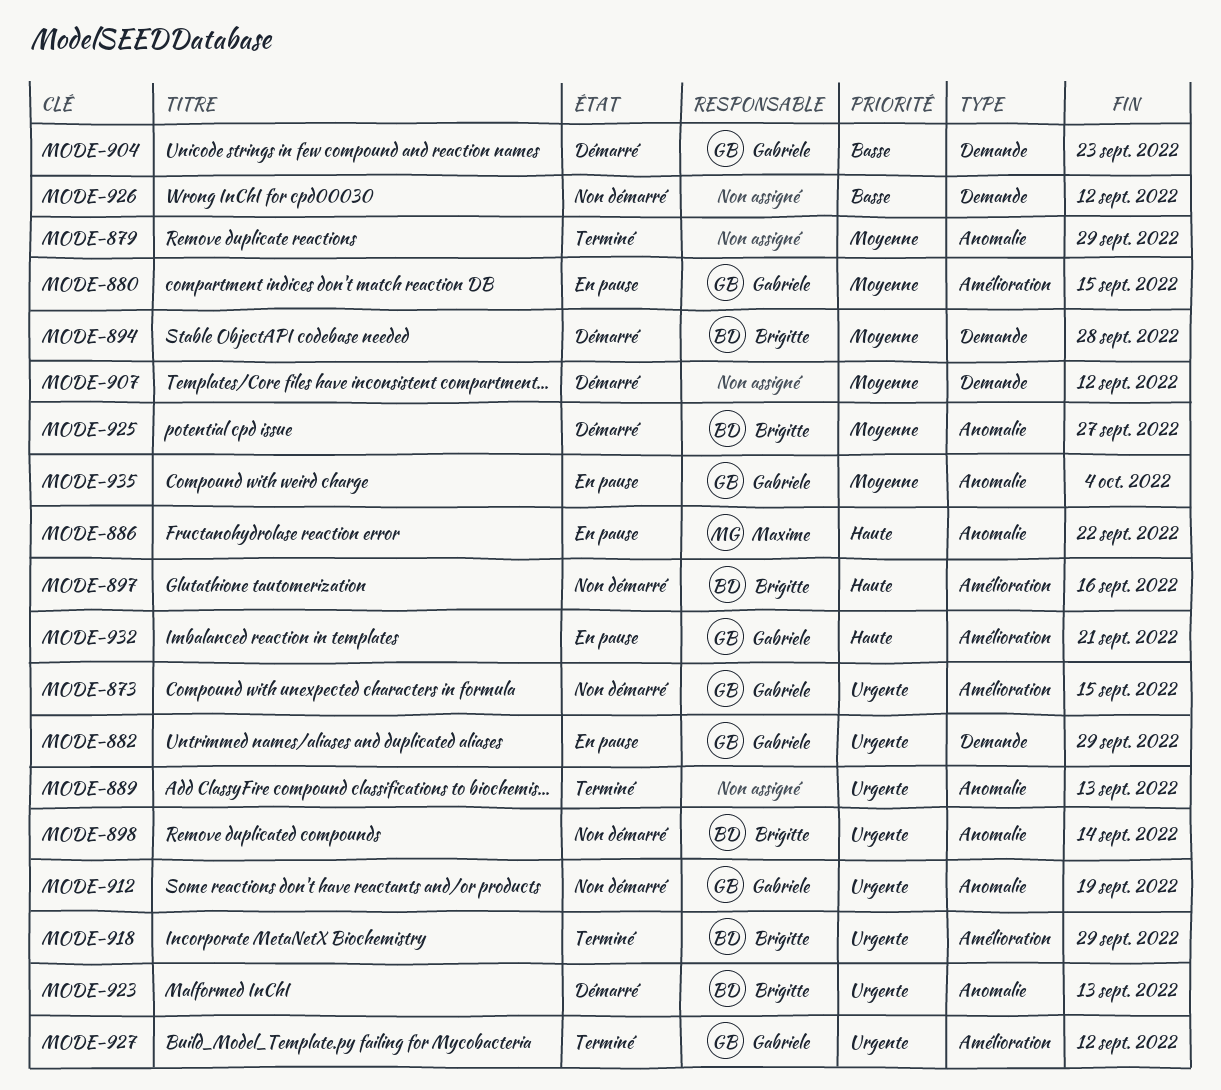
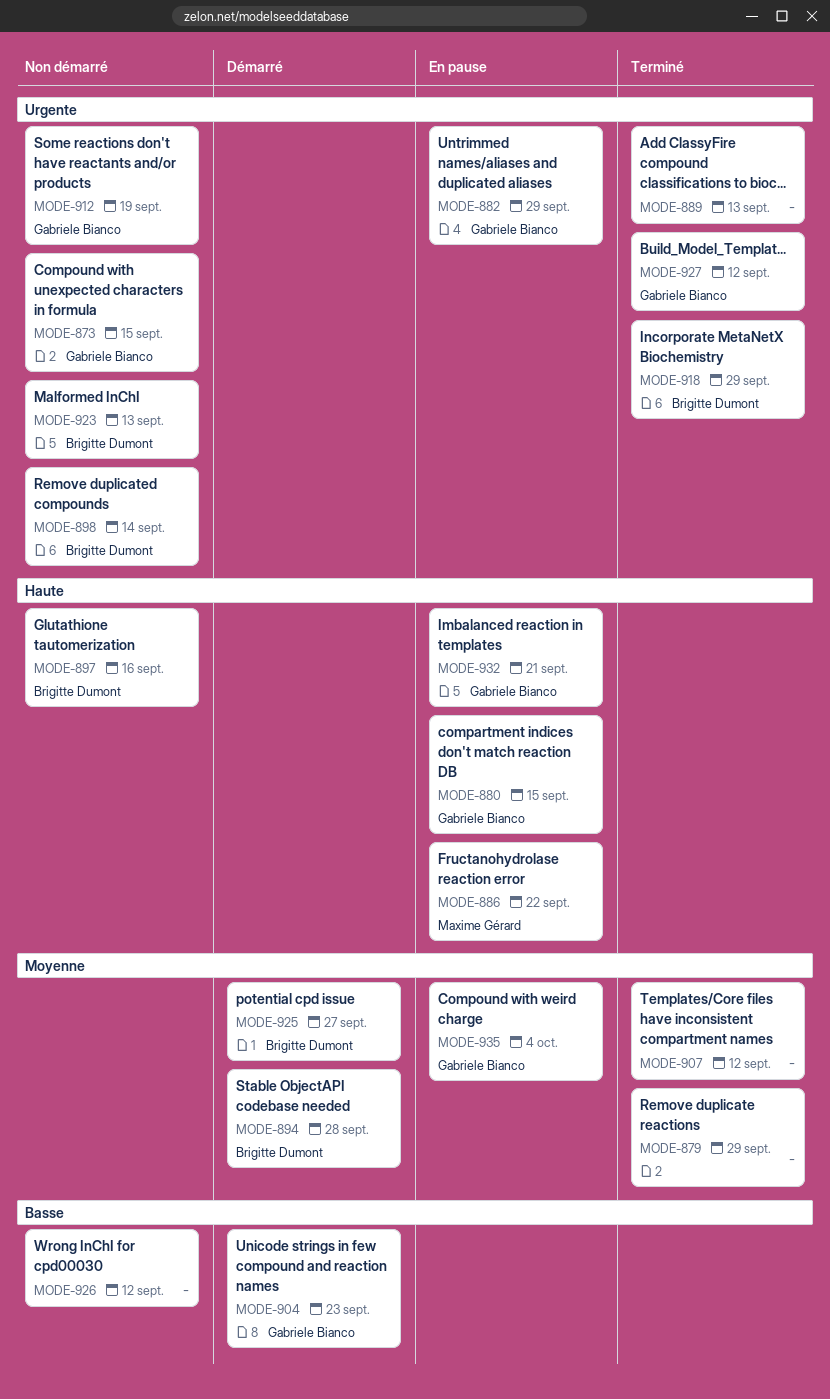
MODE-880, priority: Moyenne -> Haute
MODE-907, status: Démarré -> Terminé
MODE-923, status: Démarré -> Non démarré

